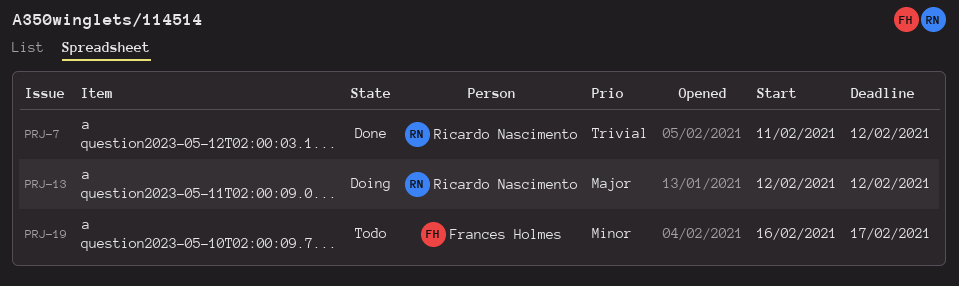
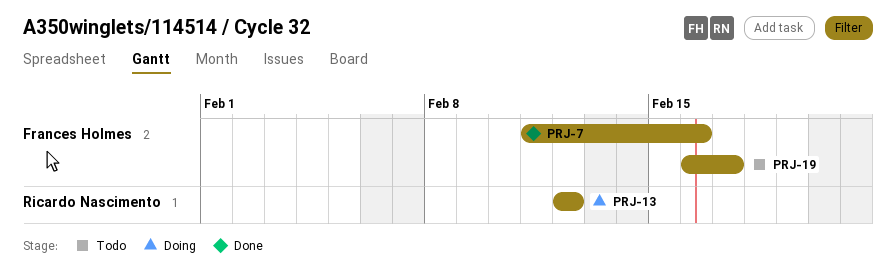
PRJ-7, owner: Ricardo Nascimento -> Frances Holmes
PRJ-7, due: Feb 12 -> Feb 16

